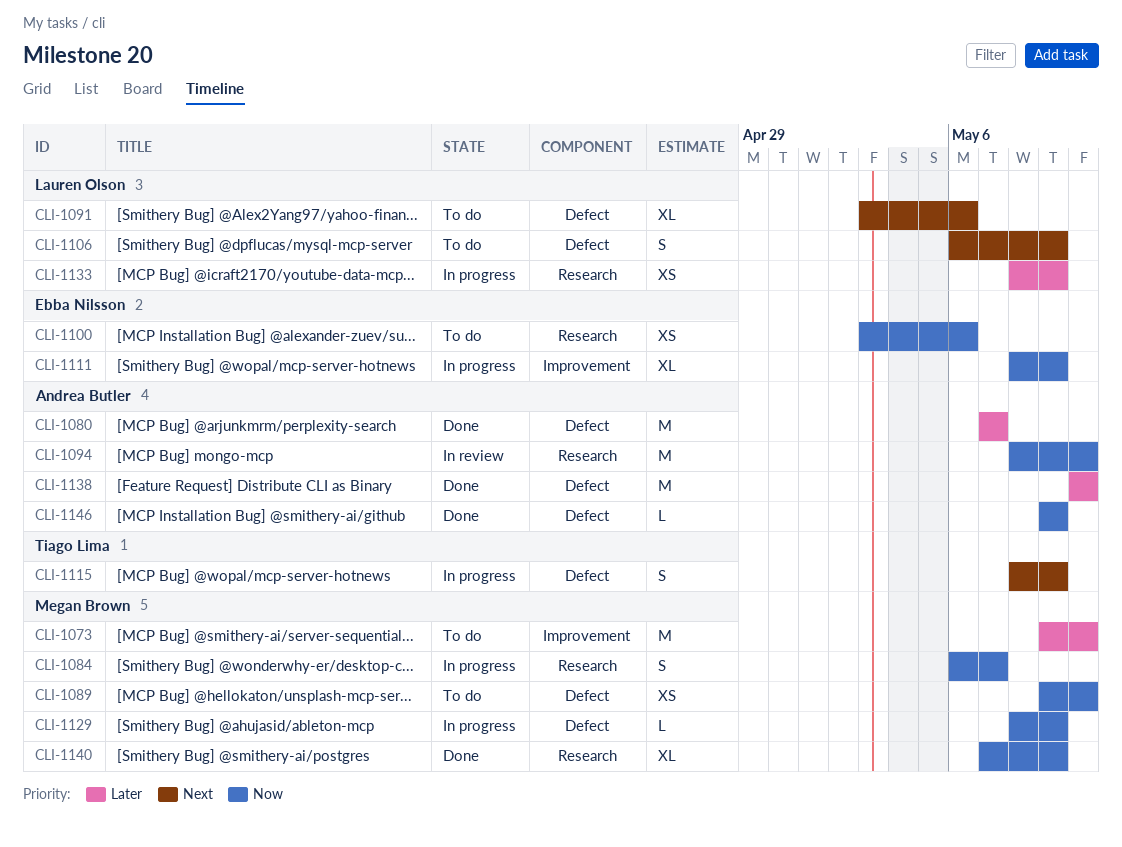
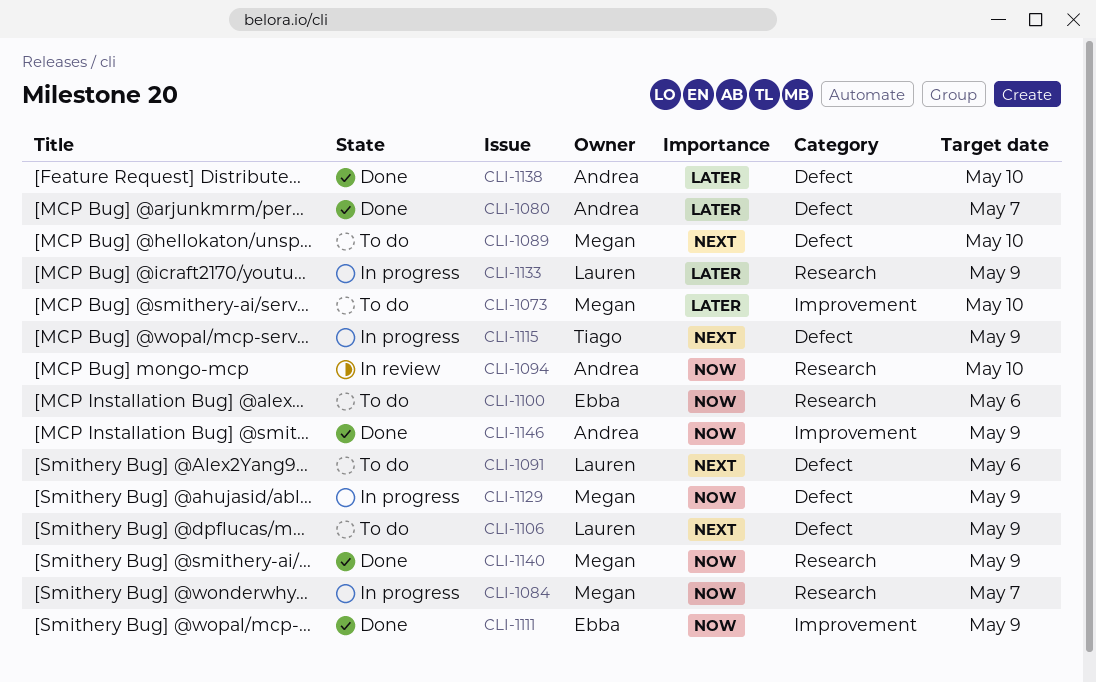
CLI-1089, priority: Now -> Next
CLI-1111, status: In progress -> Done
CLI-1146, label: Defect -> Improvement

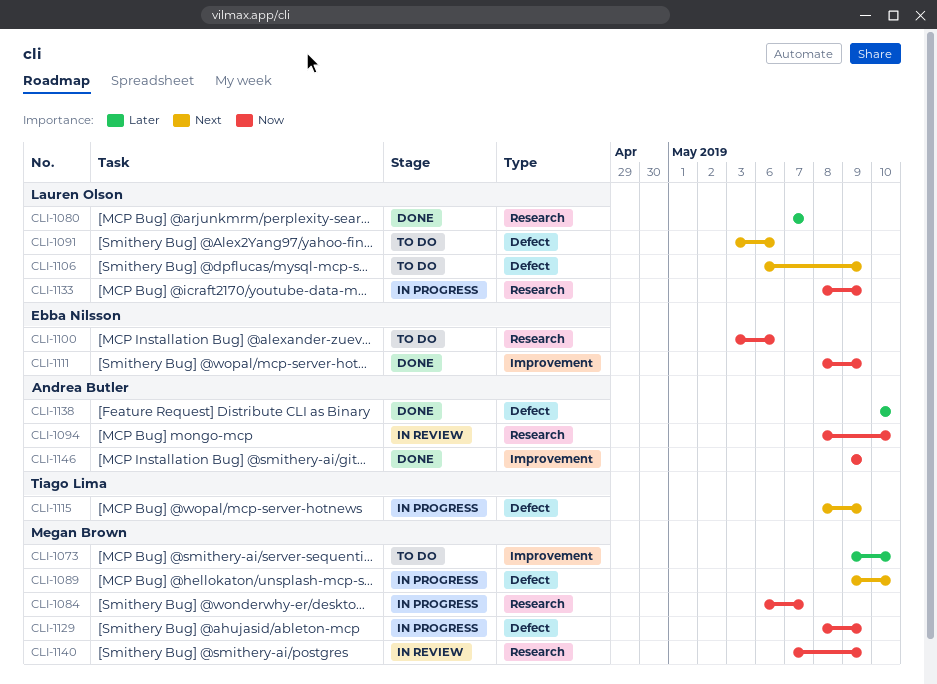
CLI-1080, owner: Andrea Butler -> Lauren Olson
CLI-1080, label: Defect -> Research
CLI-1089, status: To do -> In progress
CLI-1133, priority: Later -> Now
CLI-1140, status: Done -> In review

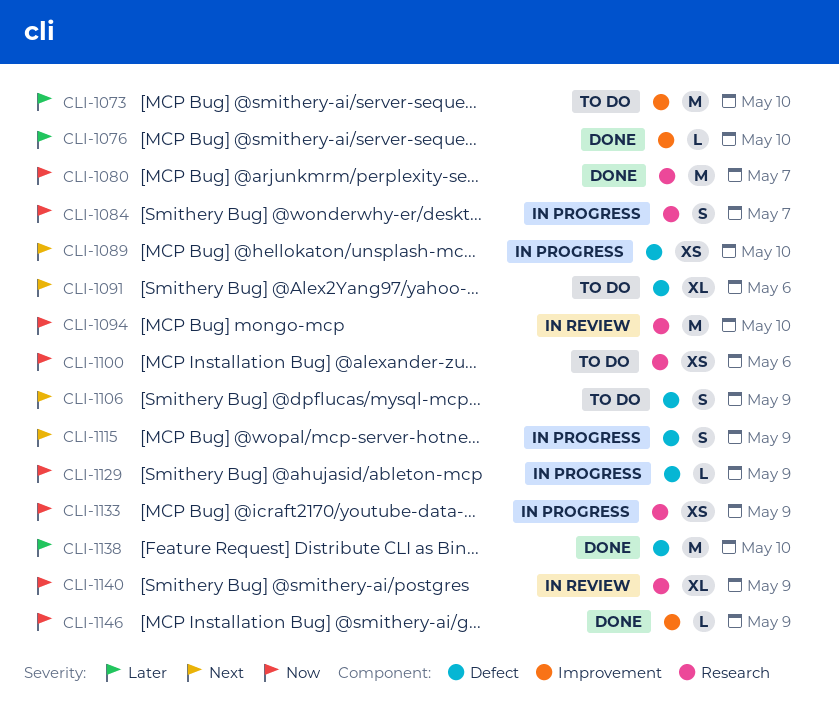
CLI-1076: none -> present
CLI-1080, priority: Later -> Now
CLI-1111: present -> none

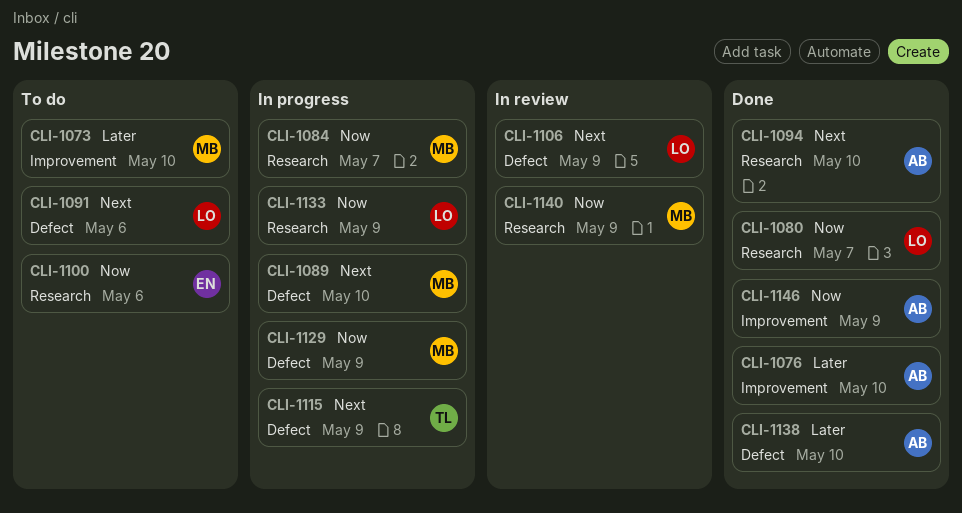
CLI-1094, status: In review -> Done
CLI-1094, priority: Now -> Next
CLI-1106, status: To do -> In review

